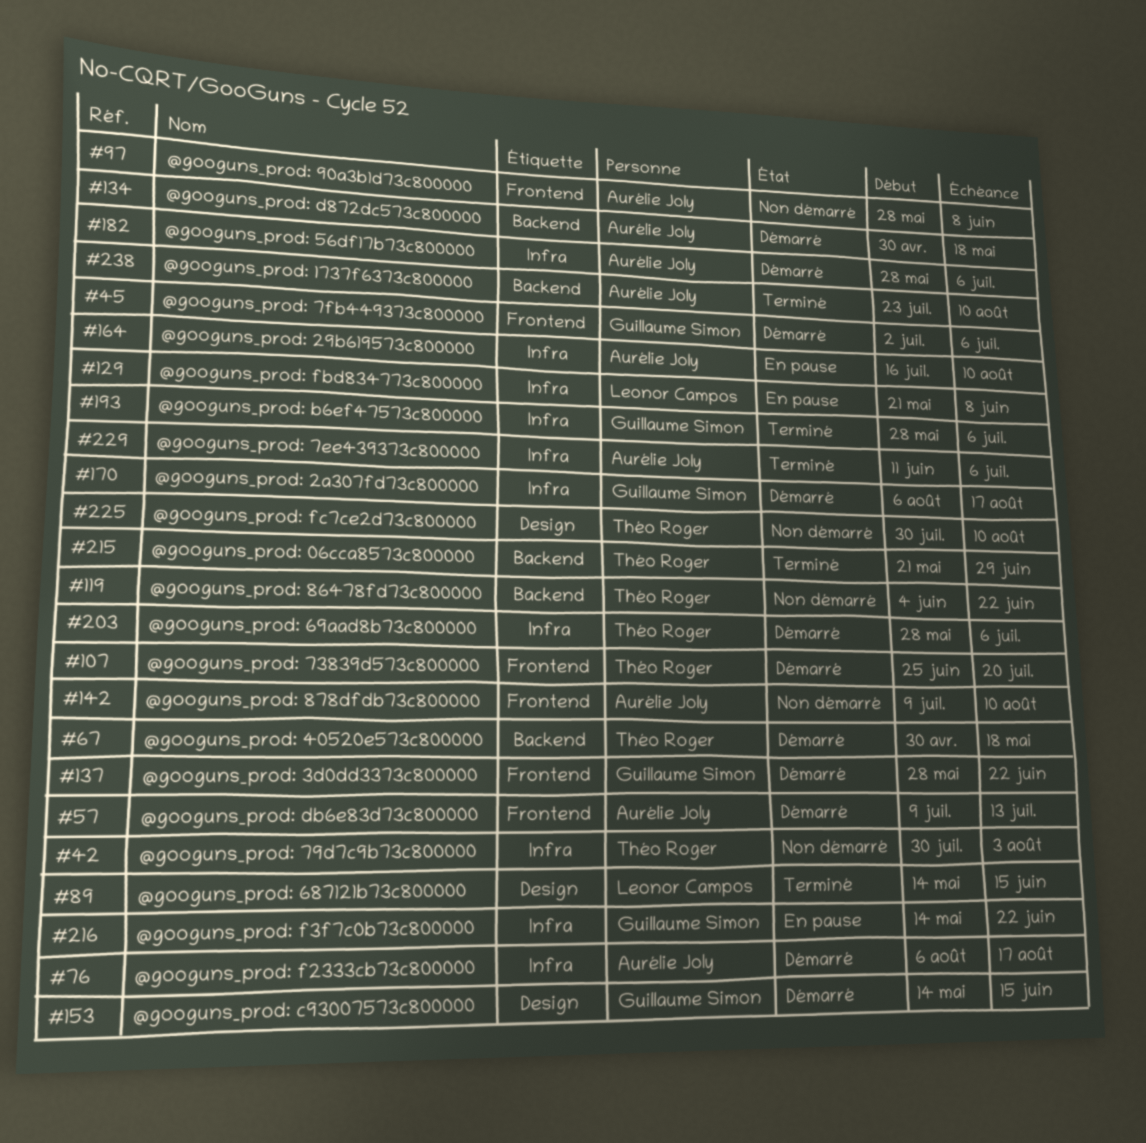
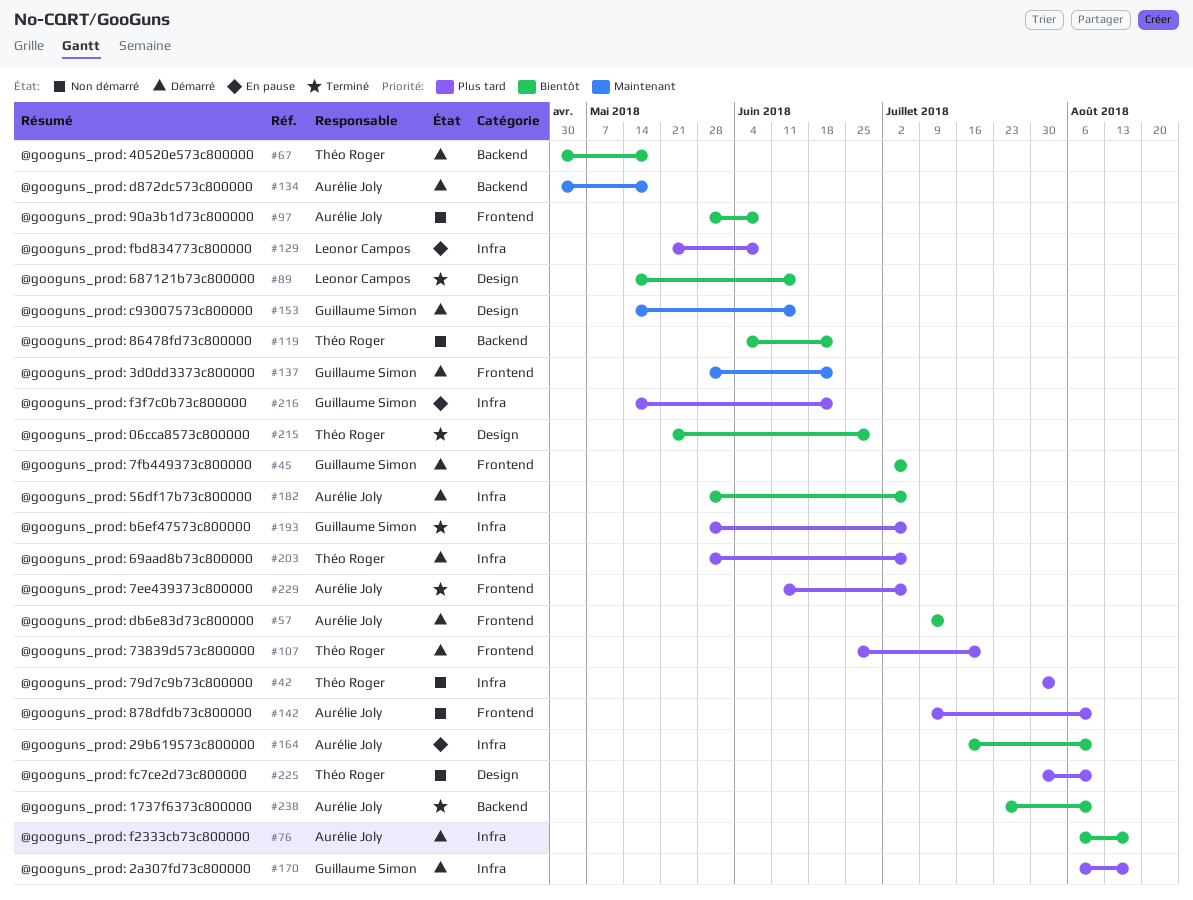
#215, label: Backend -> Design
#229, label: Infra -> Frontend

